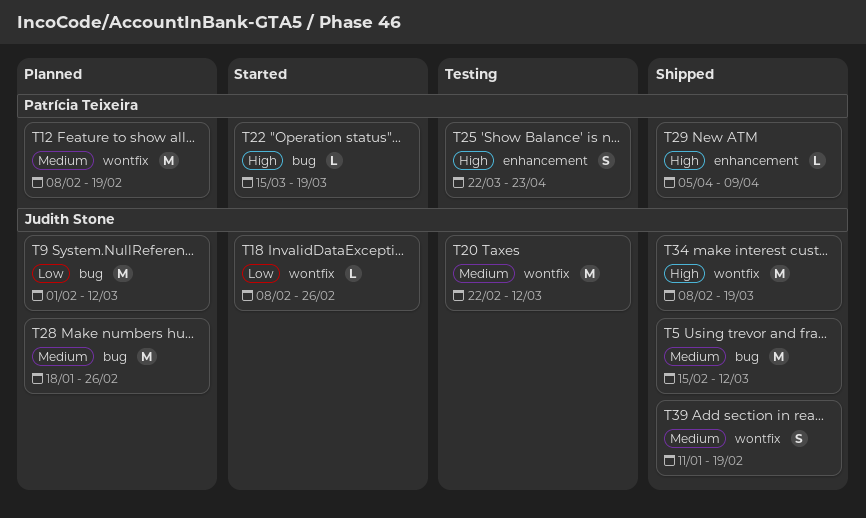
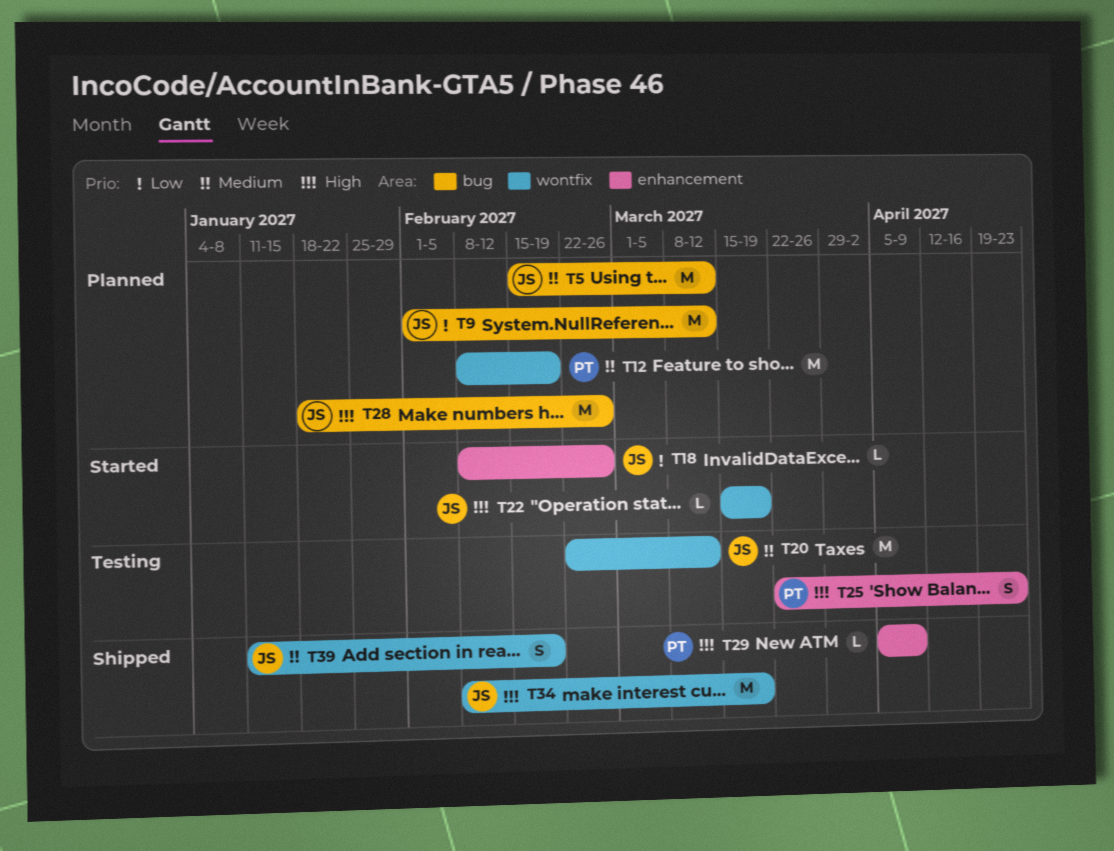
T5, status: Shipped -> Planned
T18, label: wontfix -> enhancement
T22, owner: Patrícia Teixeira -> Judith Stone
T22, label: bug -> wontfix
T28, priority: Medium -> High

